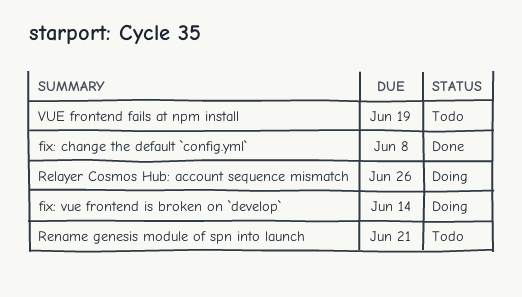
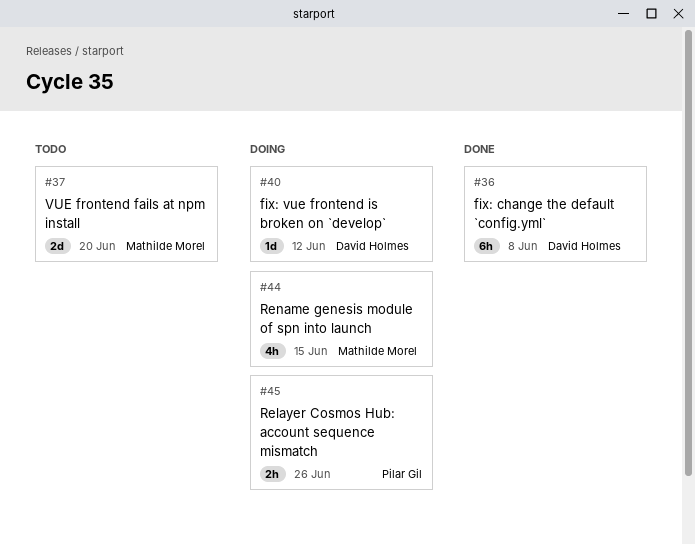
fix: vue frontend is broken on `develop`, due: Jun 14 -> Jun 12
Rename genesis module of spn into launch, status: Todo -> Doing
Rename genesis module of spn into launch, due: Jun 21 -> Jun 15
VUE frontend fails at npm install, due: Jun 19 -> Jun 20

